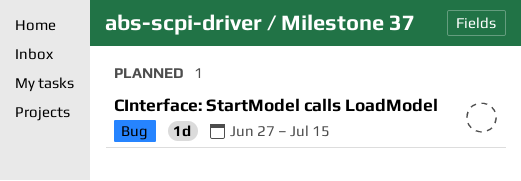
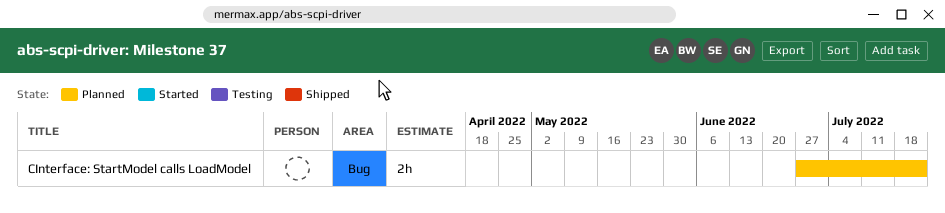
CInterface: StartModel calls LoadModel, estimate: 1d -> 2h
CInterface: StartModel calls LoadModel, due: Jul 15 -> Jul 22

